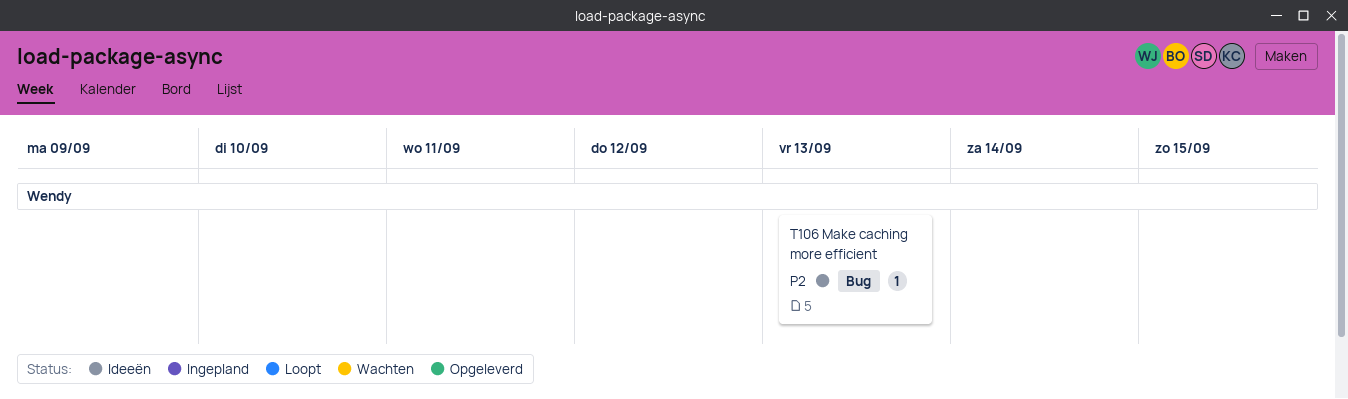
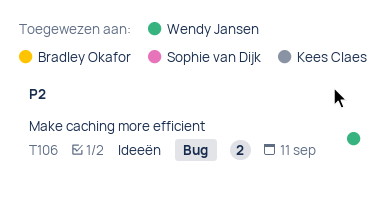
T106, estimate: 1 -> 2
T106, due: Sep 13 -> Sep 11

